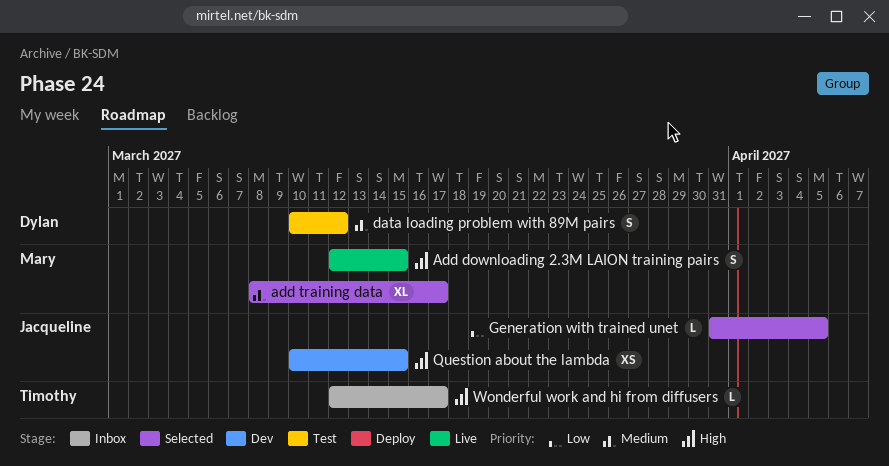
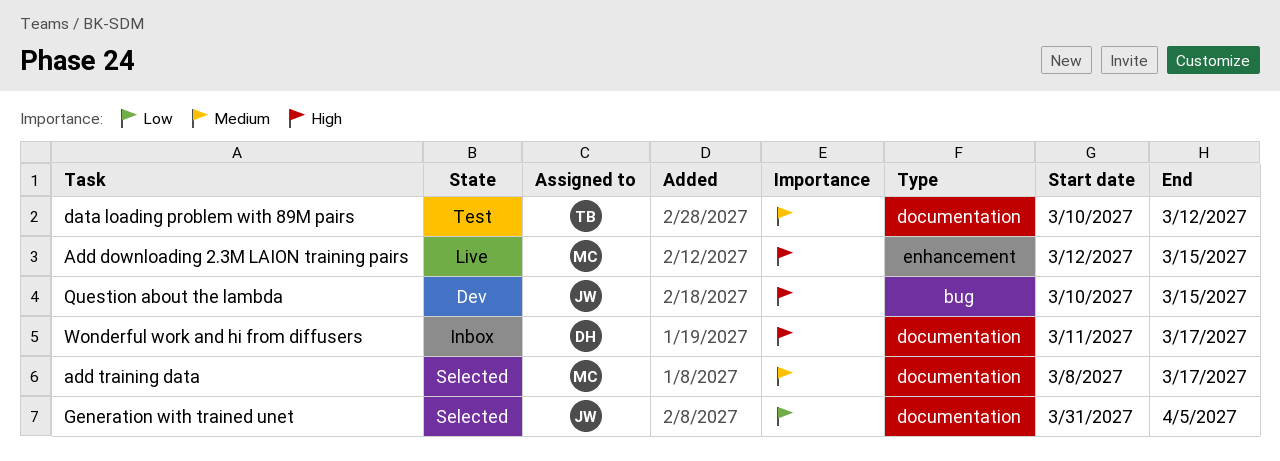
data loading problem with 89M pairs, owner: Dylan -> Timothy
Wonderful work and hi from diffusers, owner: Timothy -> Dylan
Wonderful work and hi from diffusers, start: Mar 12 -> Mar 11

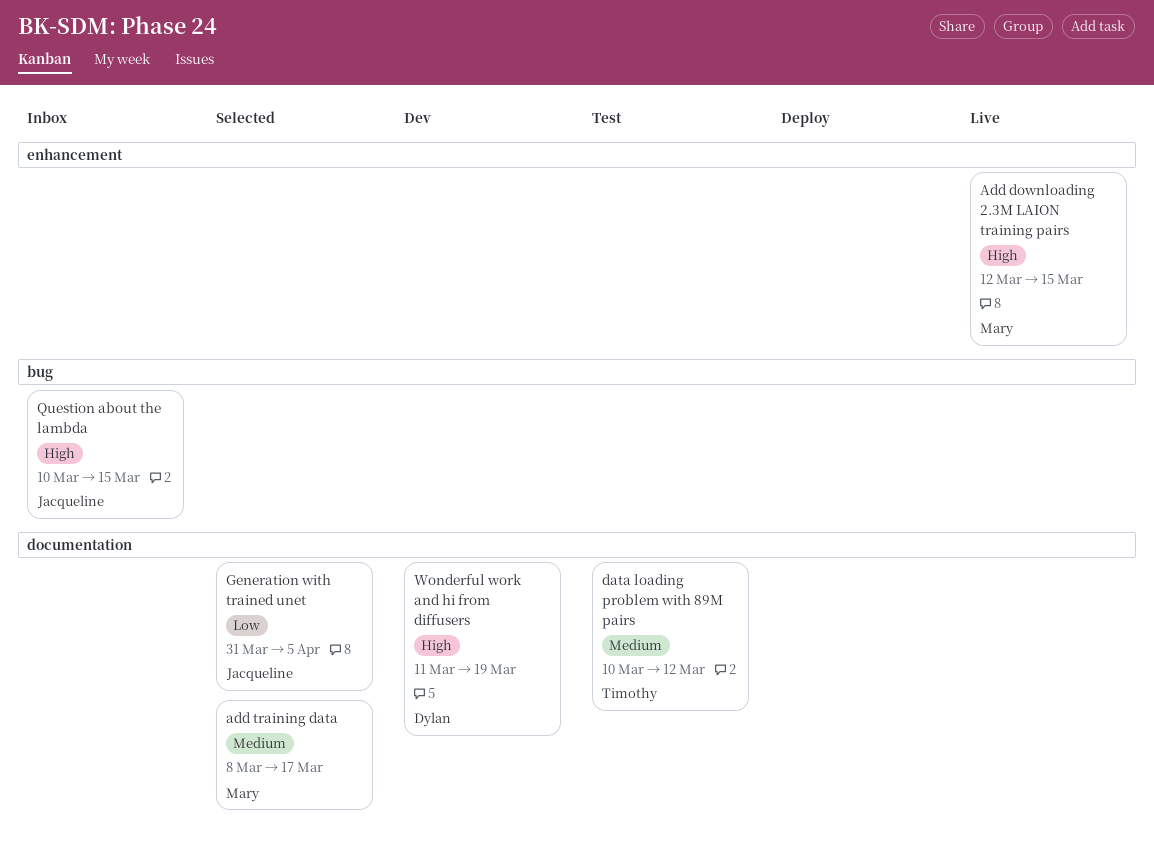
Question about the lambda, status: Dev -> Inbox
Wonderful work and hi from diffusers, status: Inbox -> Dev
Wonderful work and hi from diffusers, due: Mar 17 -> Mar 19

